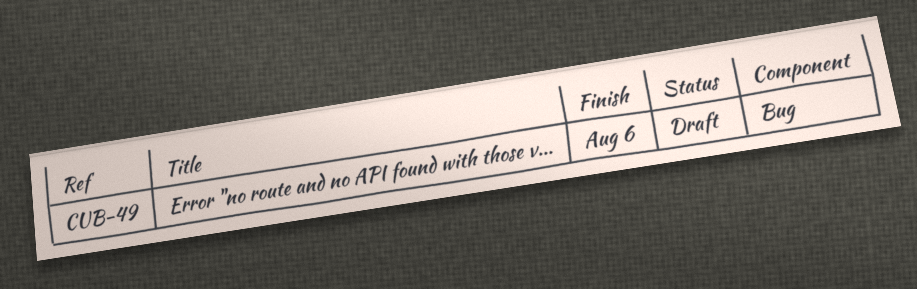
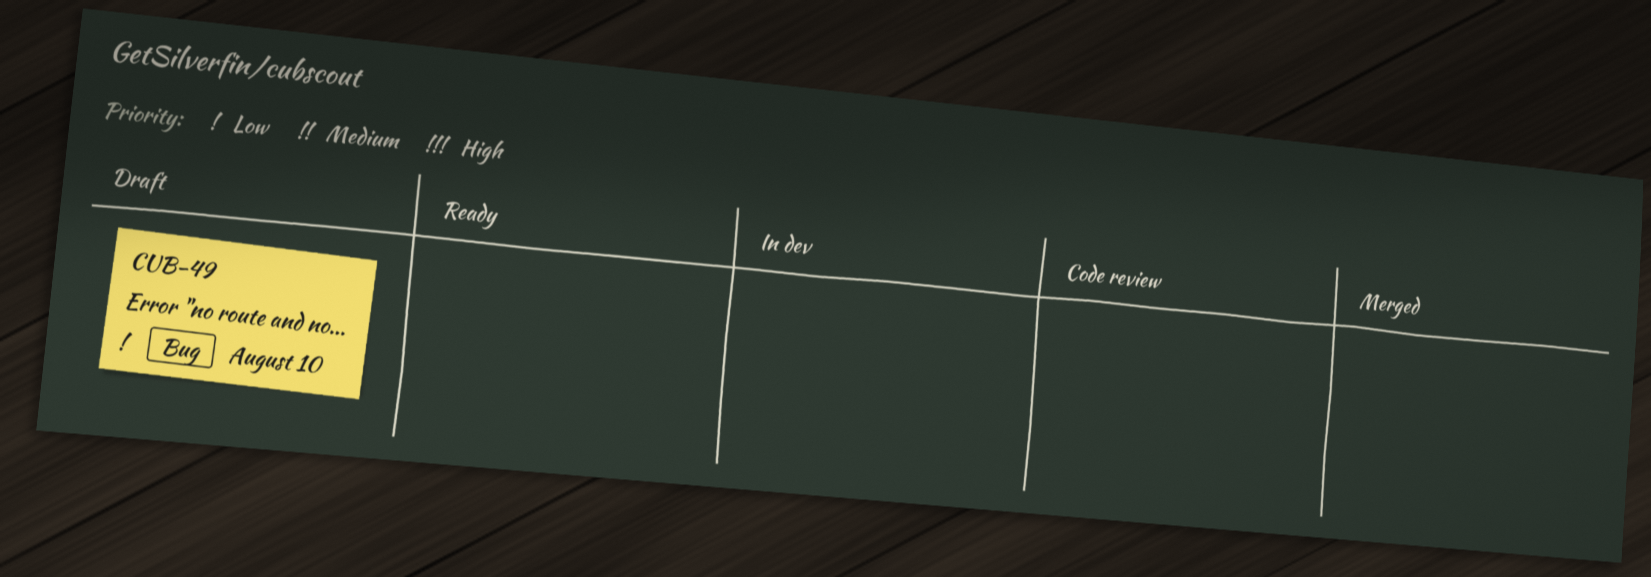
CUB-49, due: Aug 6 -> Aug 10

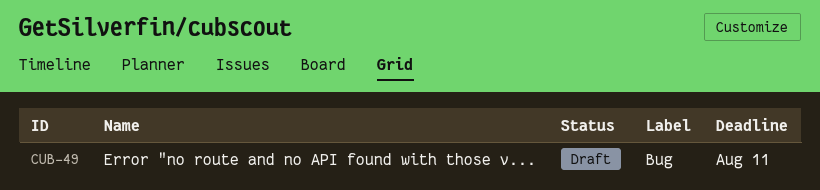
CUB-49, due: Aug 10 -> Aug 11

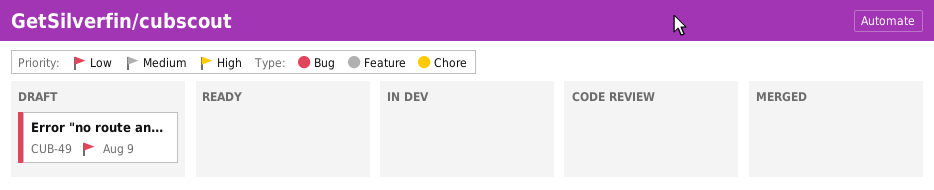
CUB-49, due: Aug 11 -> Aug 9

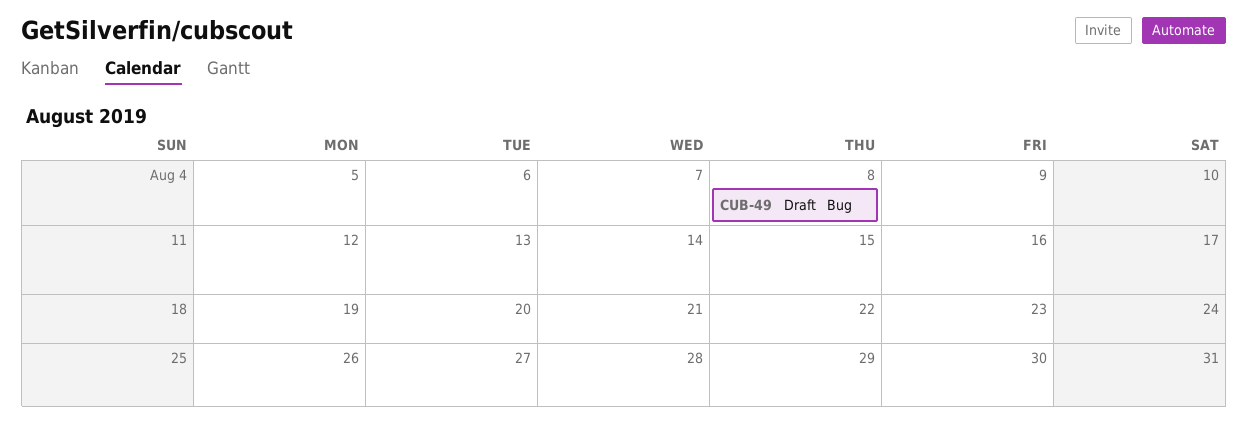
CUB-49, due: Aug 9 -> Aug 8

